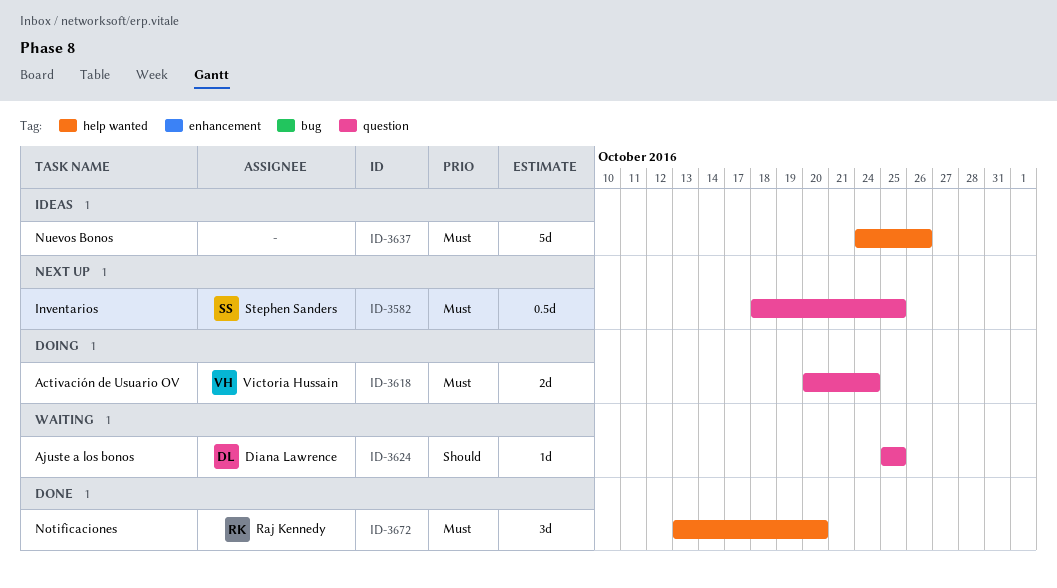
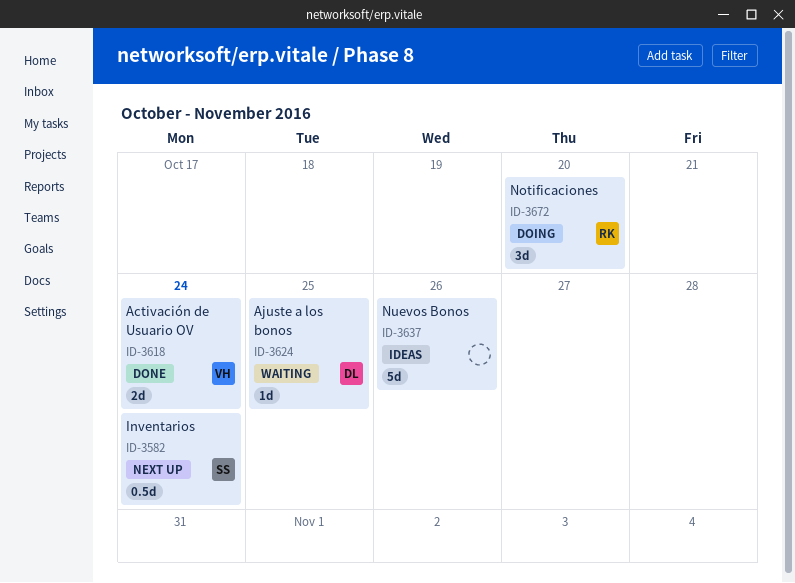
ID-3582, due: Oct 25 -> Oct 24
ID-3618, status: Doing -> Done
ID-3672, status: Done -> Doing

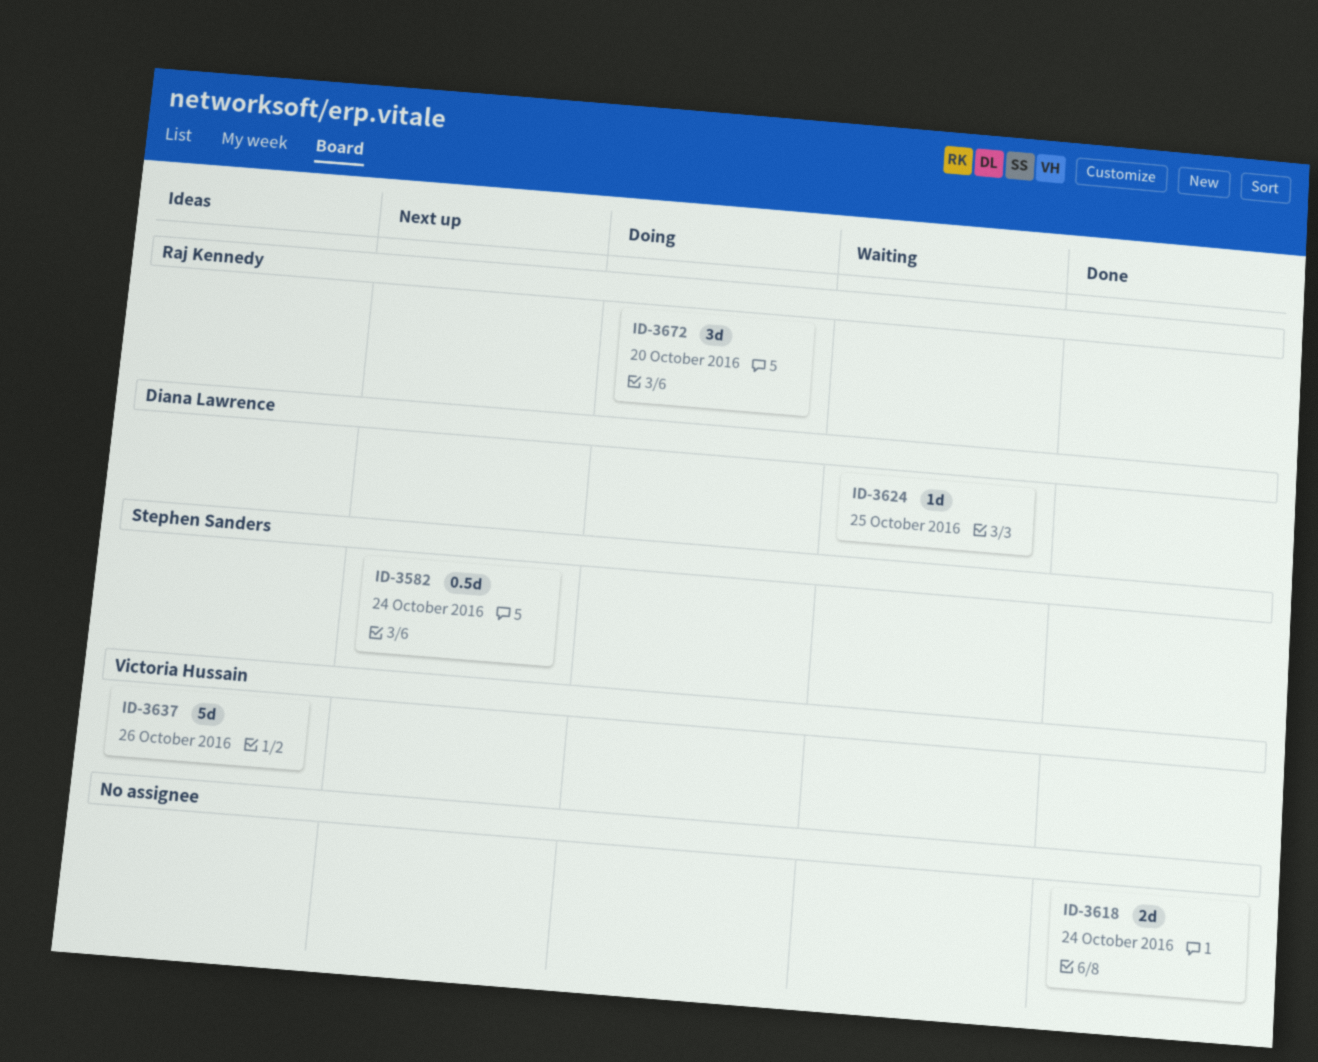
ID-3618, owner: Victoria Hussain -> none
ID-3637, owner: none -> Victoria Hussain

